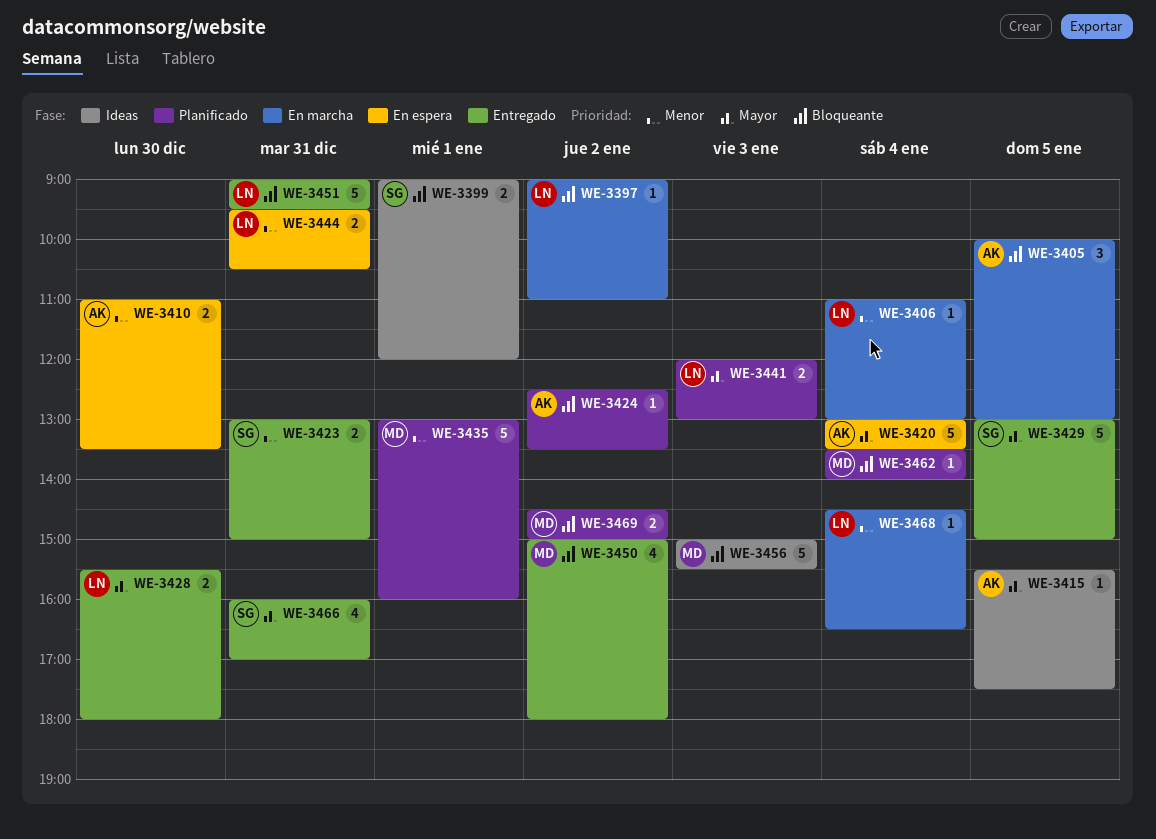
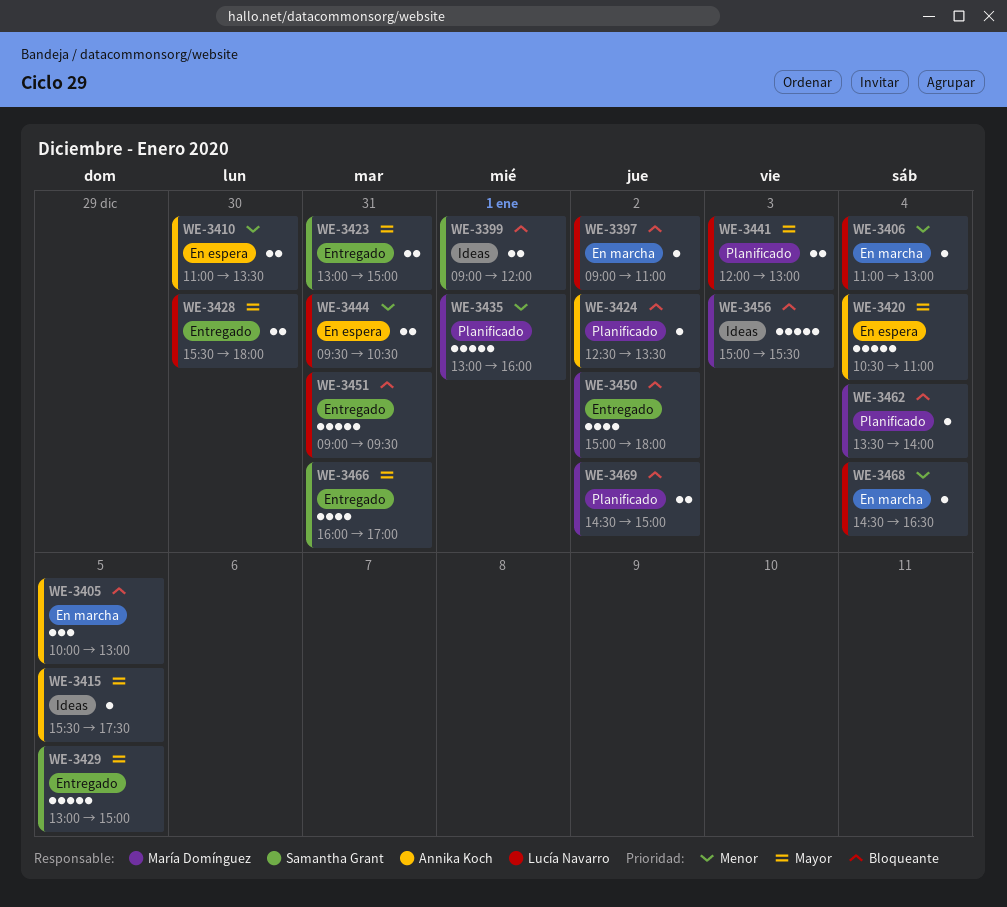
WE-3420, begins: 13:00 -> 10:30
WE-3420, ends: 13:30 -> 11:00
WE-3423, priority: Menor -> Mayor

